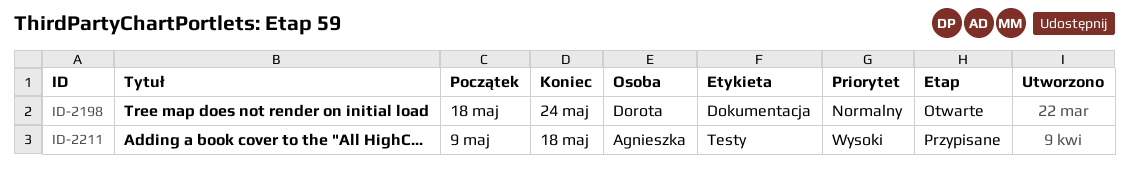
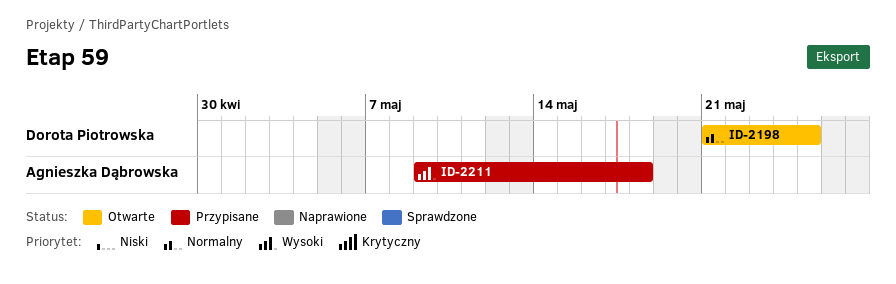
ID-2198, start: May 18 -> May 21
ID-2198, due: May 24 -> May 25

